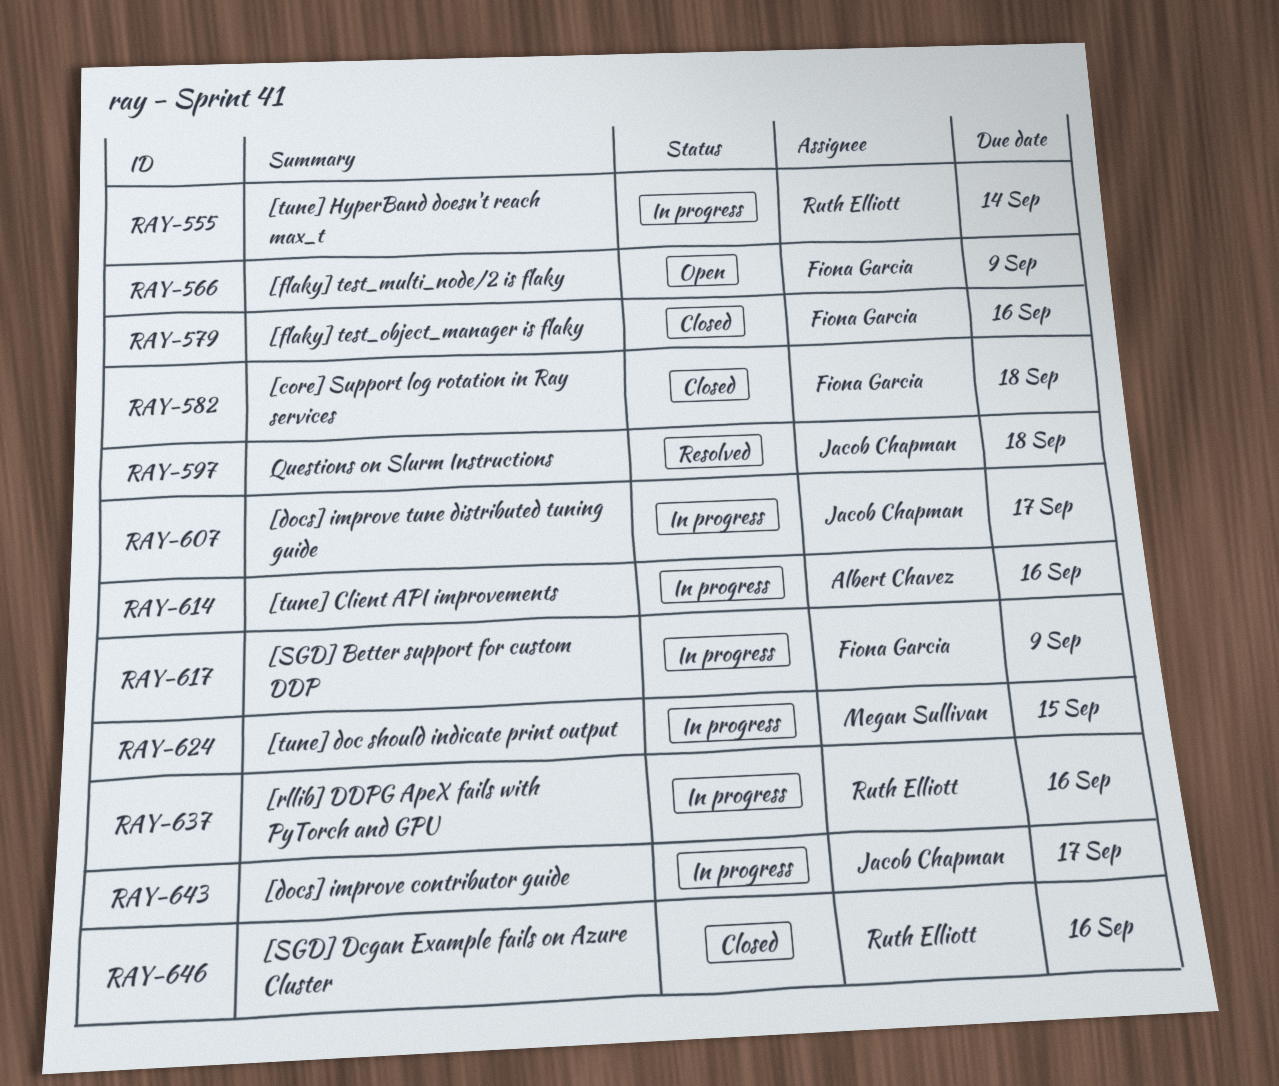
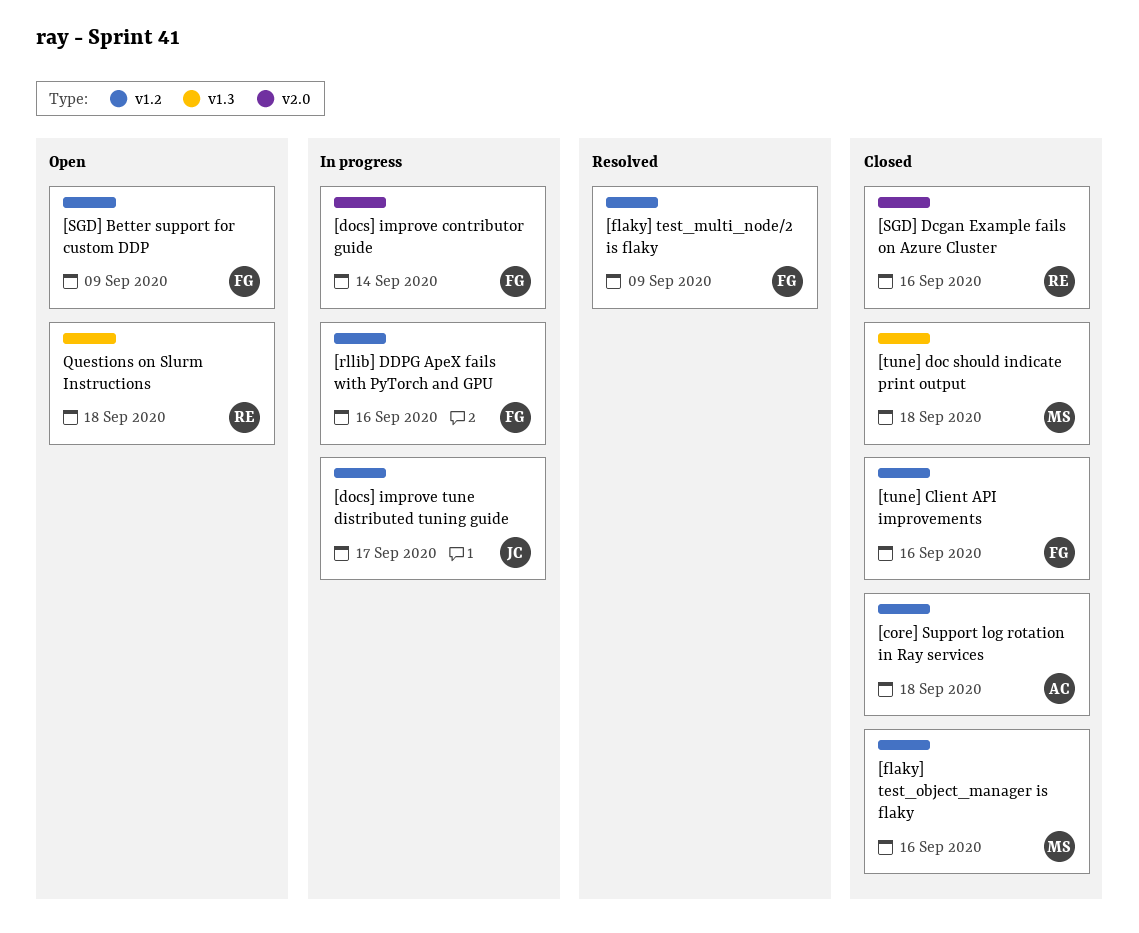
[core] Support log rotation in Ray services, owner: Fiona Garcia -> Albert Chavez
[docs] improve contributor guide, owner: Jacob Chapman -> Fiona Garcia
[docs] improve contributor guide, due: Sep 17 -> Sep 14
[flaky] test_multi_node/2 is flaky, status: Open -> Resolved
[flaky] test_object_manager is flaky, owner: Fiona Garcia -> Megan Sullivan
[rllib] DDPG ApeX fails with PyTorch and GPU, owner: Ruth Elliott -> Fiona Garcia
[SGD] Better support for custom DDP, status: In progress -> Open
[tune] Client API improvements, status: In progress -> Closed
[tune] Client API improvements, owner: Albert Chavez -> Fiona Garcia
[tune] doc should indicate print output, status: In progress -> Closed
[tune] doc should indicate print output, due: Sep 15 -> Sep 18
[tune] HyperBand doesn't reach max_t: present -> none
Questions on Slurm Instructions, status: Resolved -> Open
Questions on Slurm Instructions, owner: Jacob Chapman -> Ruth Elliott

